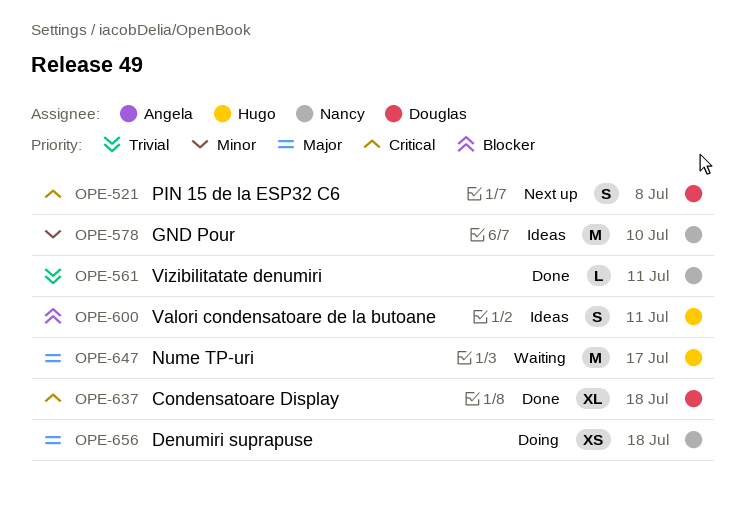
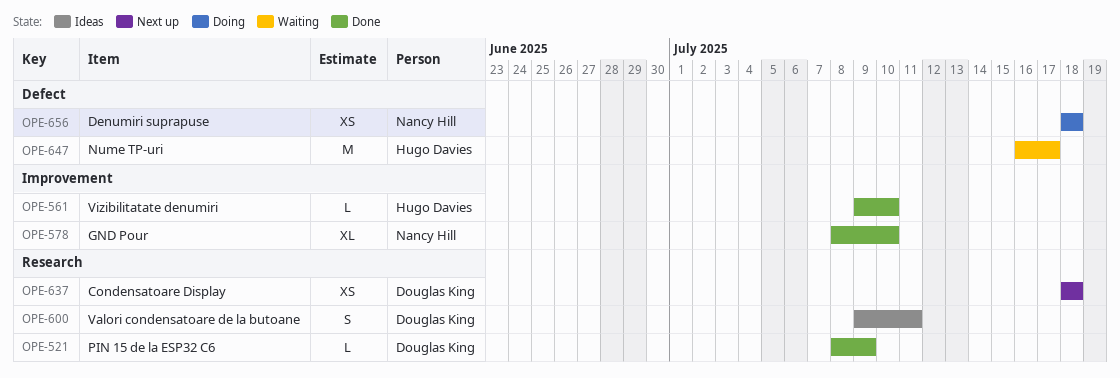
OPE-521, status: Next up -> Done
OPE-521, estimate: S -> L
OPE-521, due: Jul 8 -> Jul 9
OPE-561, owner: Nancy Hill -> Hugo Davies
OPE-561, due: Jul 11 -> Jul 10
OPE-578, status: Ideas -> Done
OPE-578, estimate: M -> XL
OPE-600, owner: Hugo Davies -> Douglas King
OPE-637, status: Done -> Next up
OPE-637, estimate: XL -> XS

